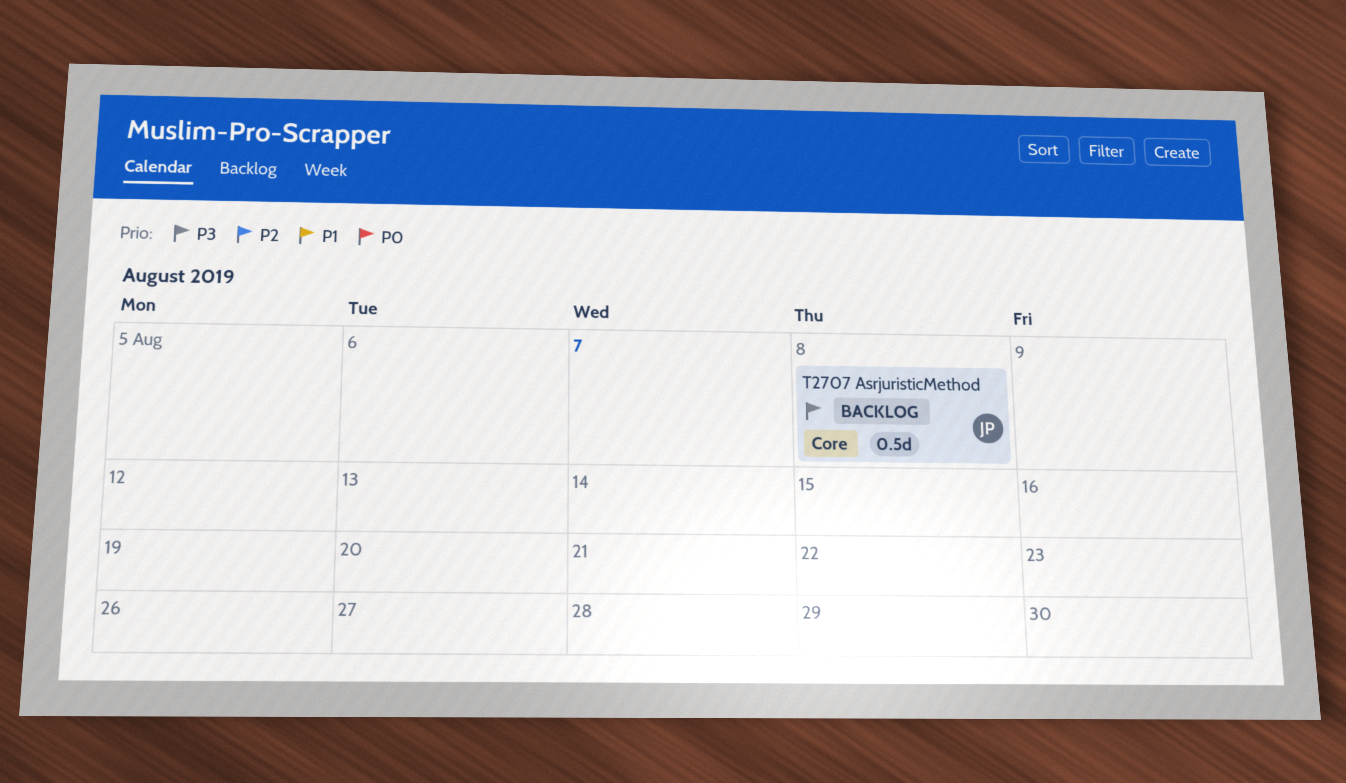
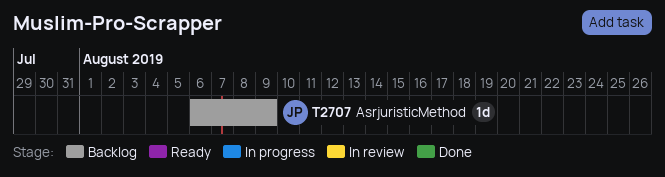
T2707, estimate: 0.5d -> 1d
T2707, due: Aug 8 -> Aug 9

